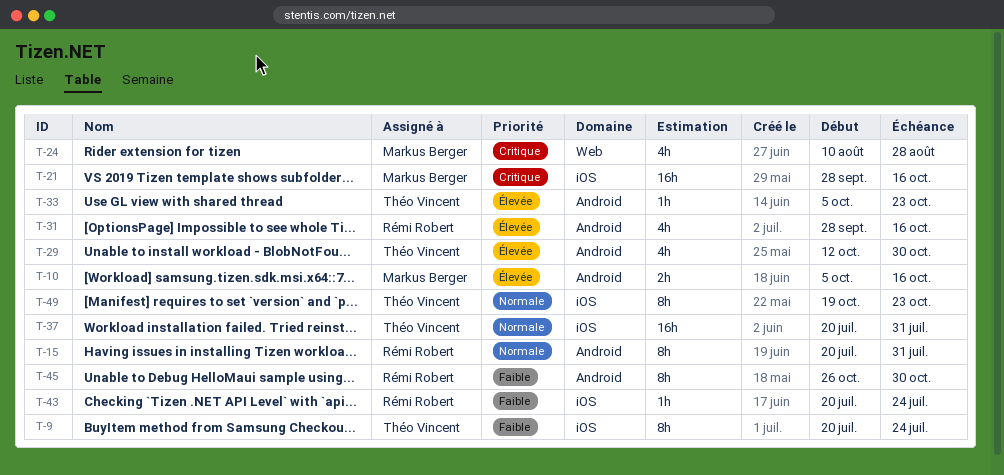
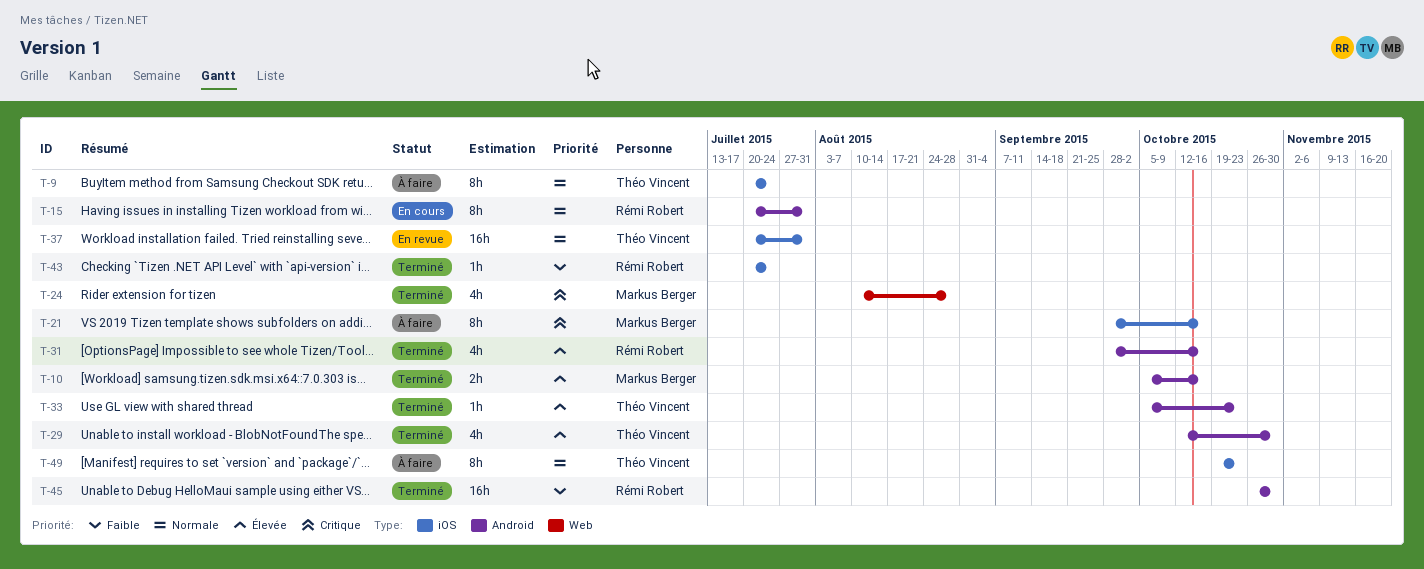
T-9, priority: Faible -> Normale
T-21, estimate: 16h -> 8h
T-45, estimate: 8h -> 16h

